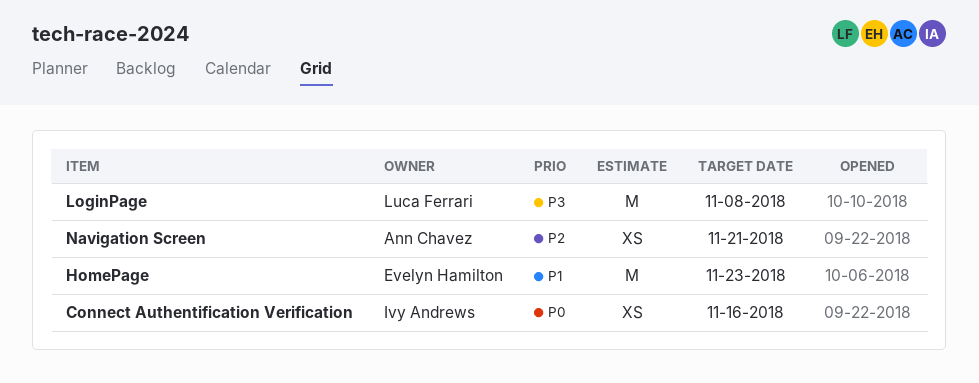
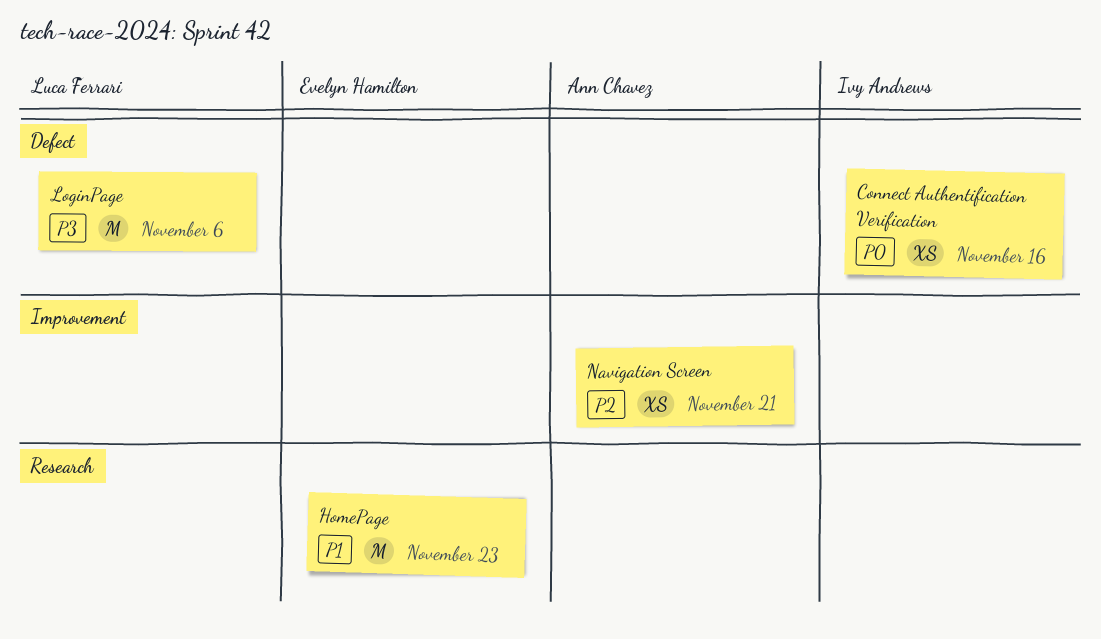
LoginPage, due: Nov 8 -> Nov 6

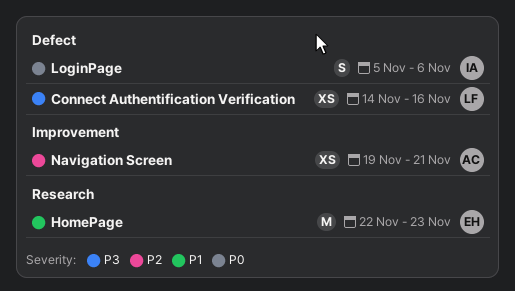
Connect Authentification Verification, owner: Ivy Andrews -> Luca Ferrari
Connect Authentification Verification, priority: P0 -> P3
LoginPage, owner: Luca Ferrari -> Ivy Andrews
LoginPage, priority: P3 -> P0
LoginPage, estimate: M -> S

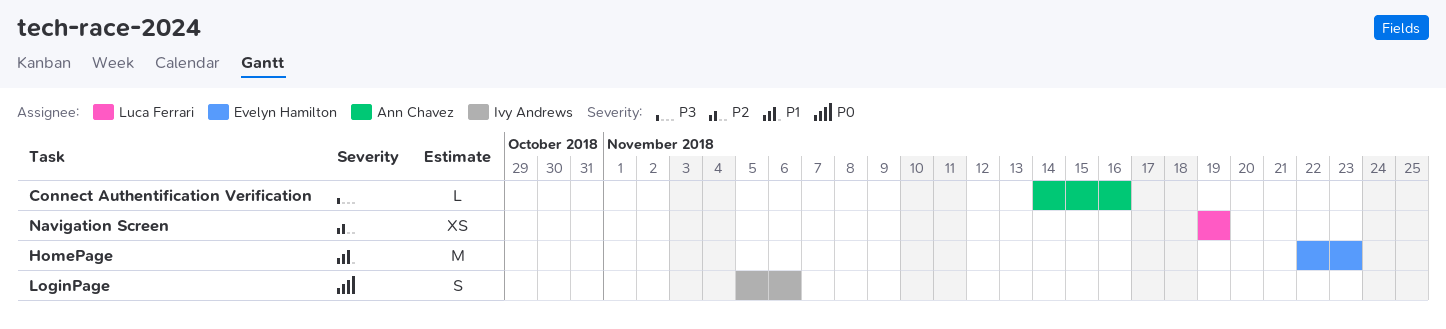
Connect Authentification Verification, owner: Luca Ferrari -> Ann Chavez
Connect Authentification Verification, estimate: XS -> L
Navigation Screen, owner: Ann Chavez -> Luca Ferrari
Navigation Screen, due: Nov 21 -> Nov 19

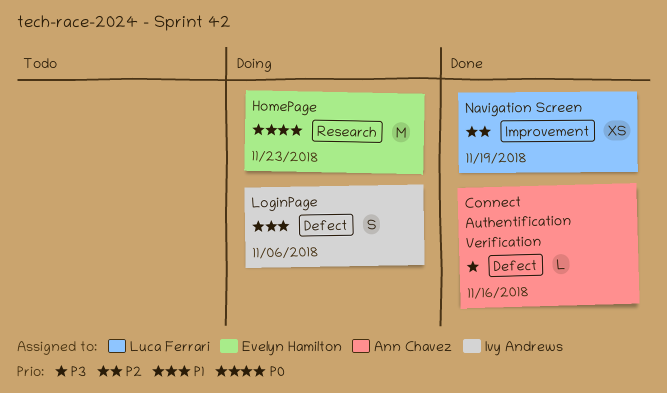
HomePage, priority: P1 -> P0
LoginPage, priority: P0 -> P1

